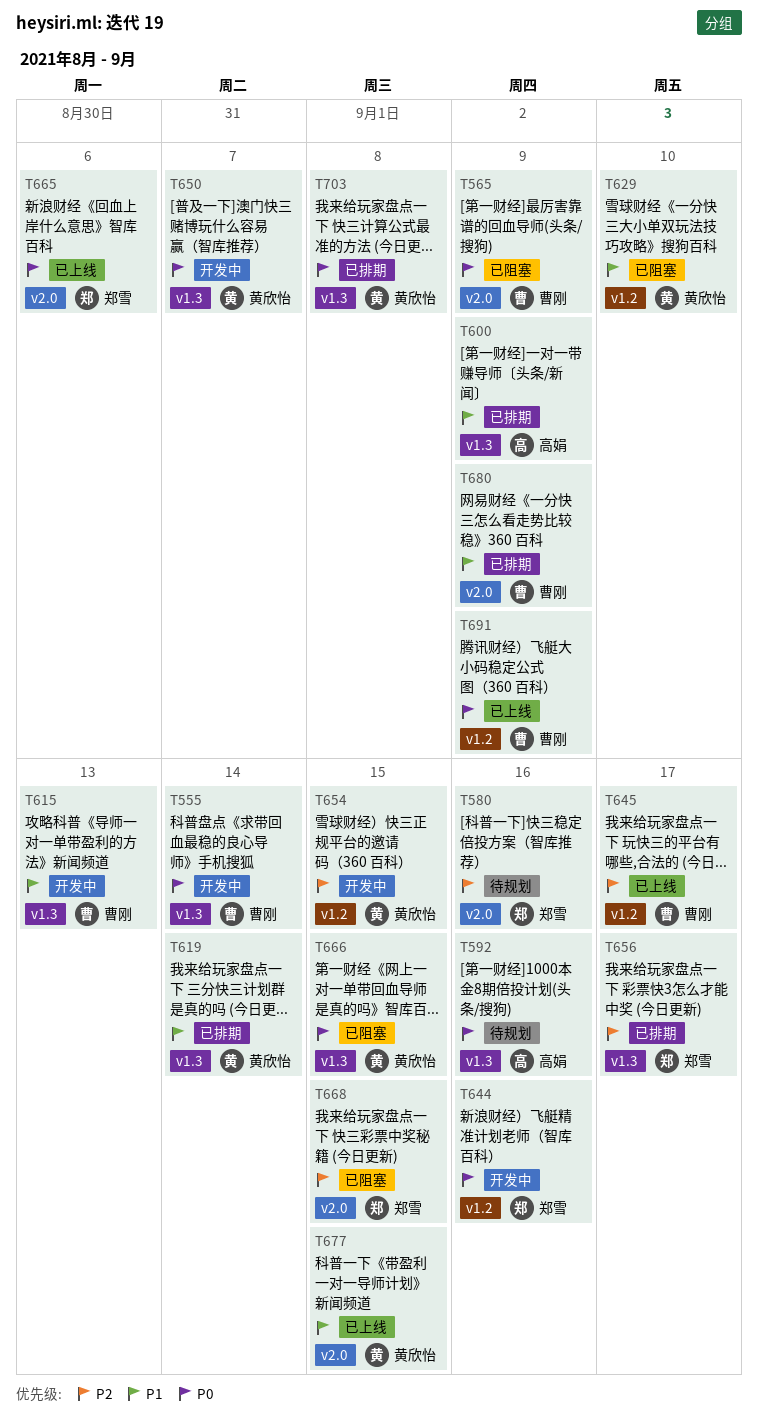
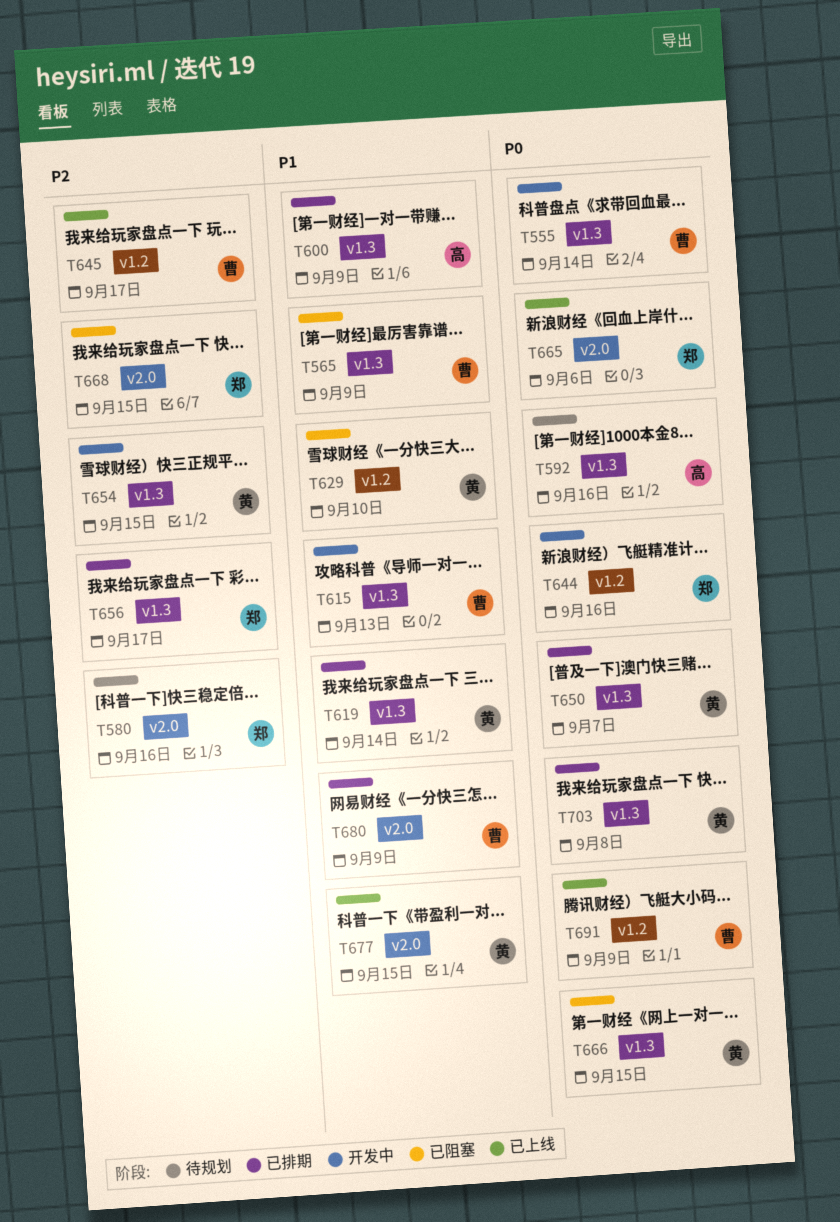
T565, priority: P0 -> P1
T565, label: v2.0 -> v1.3
T650, status: 开发中 -> 已排期
T654, label: v1.2 -> v1.3

